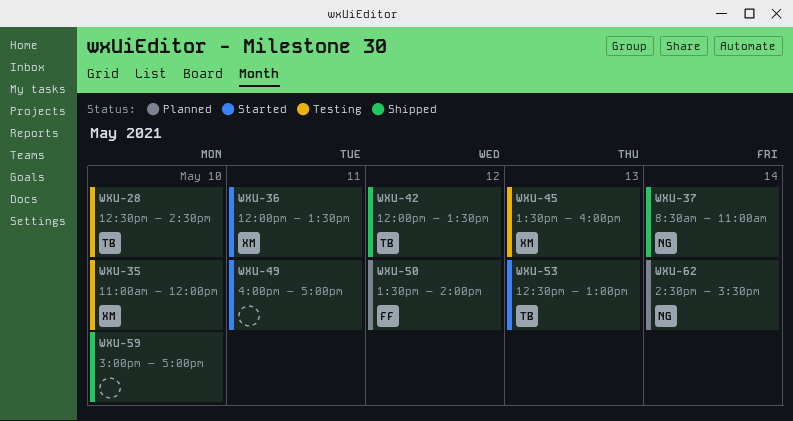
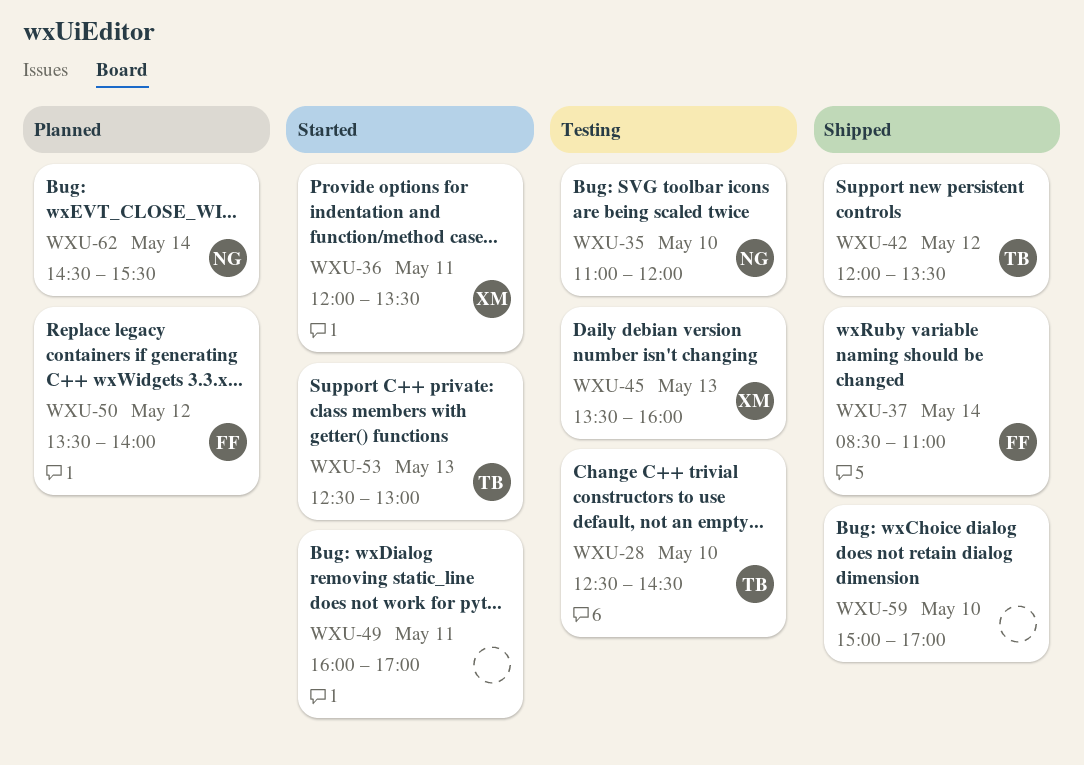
WXU-35, owner: XM -> NG
WXU-37, owner: NG -> FF

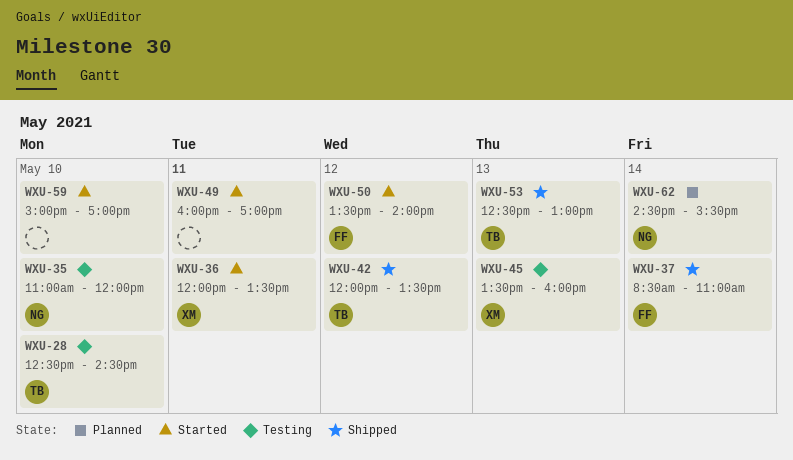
WXU-50, status: Planned -> Started
WXU-53, status: Started -> Shipped
WXU-59, status: Shipped -> Started

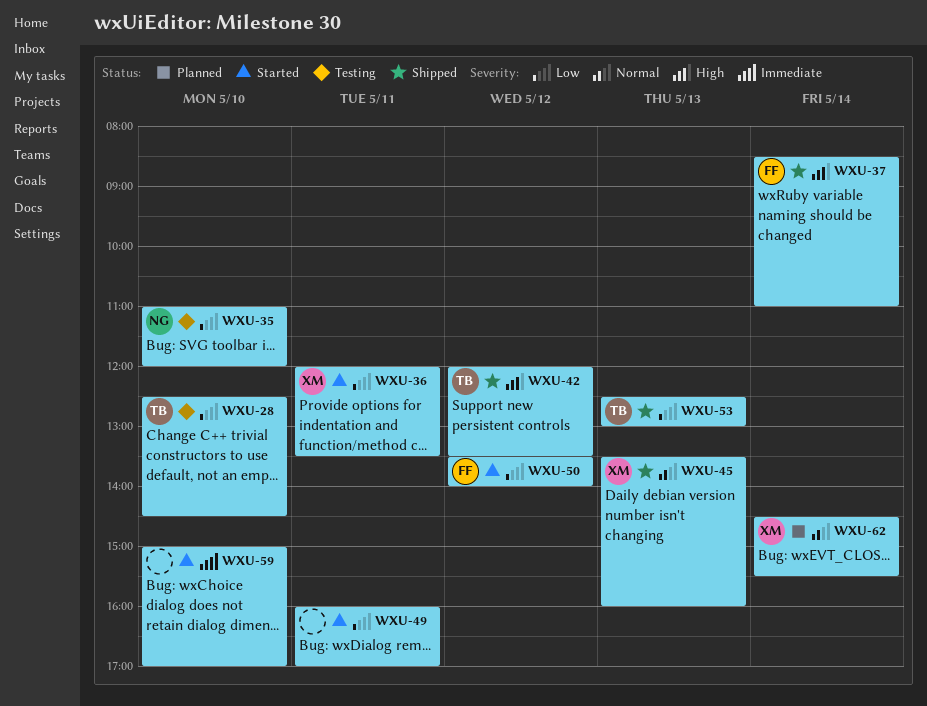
WXU-45, status: Testing -> Shipped
WXU-62, owner: NG -> XM

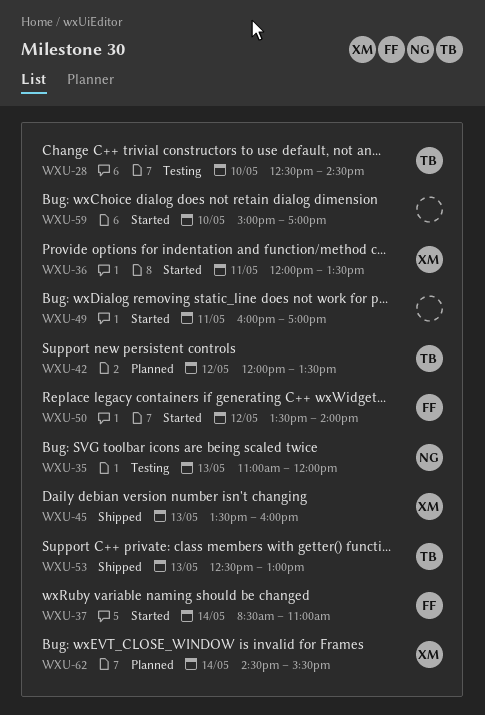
WXU-35, day: May 10 -> May 13
WXU-37, status: Shipped -> Started
WXU-42, status: Shipped -> Planned

